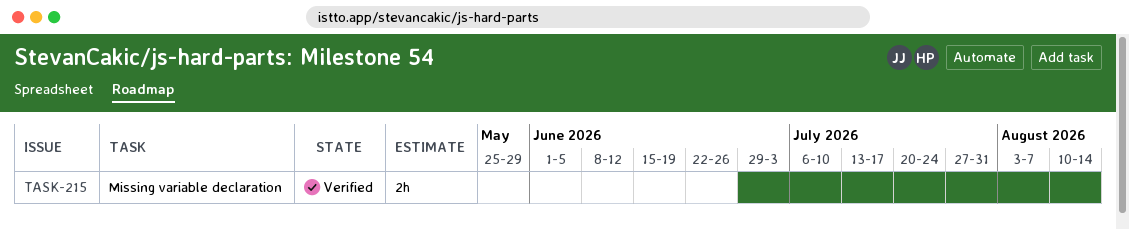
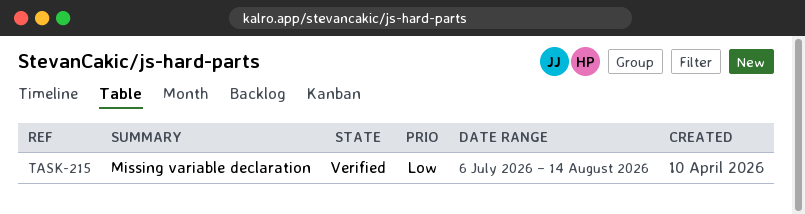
TASK-215, start: Jun 29 -> Jul 6

